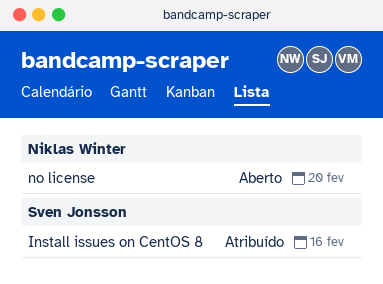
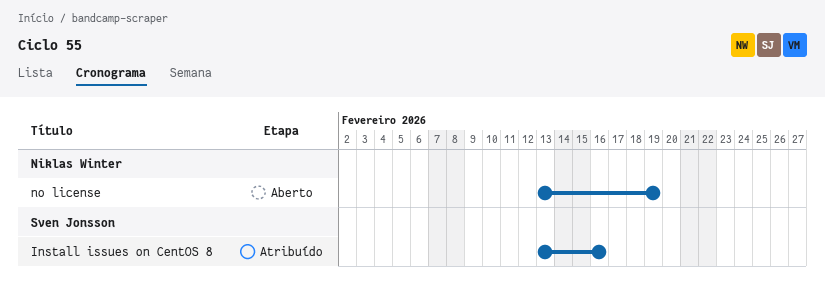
no license, due: Feb 20 -> Feb 19

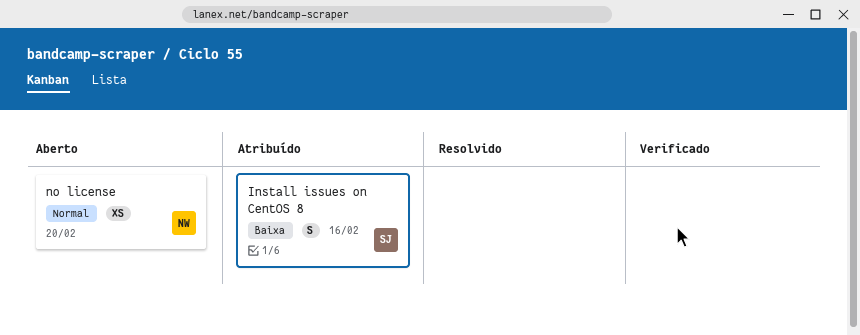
no license, due: Feb 19 -> Feb 20

